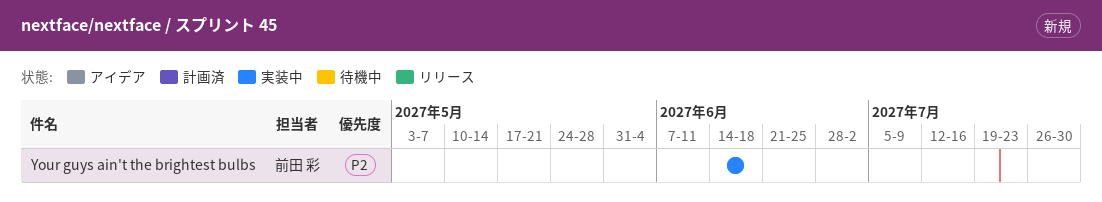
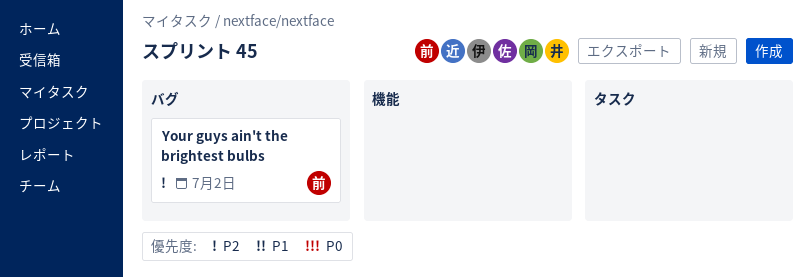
Your guys ain't the brightest bulbs, due: Jun 18 -> Jul 2

